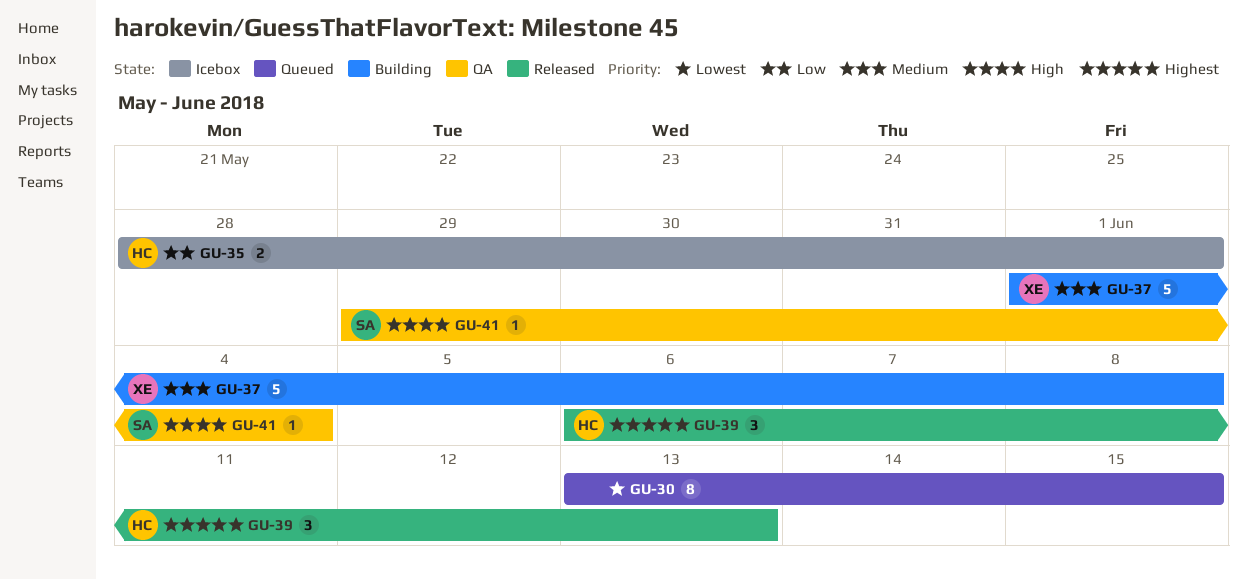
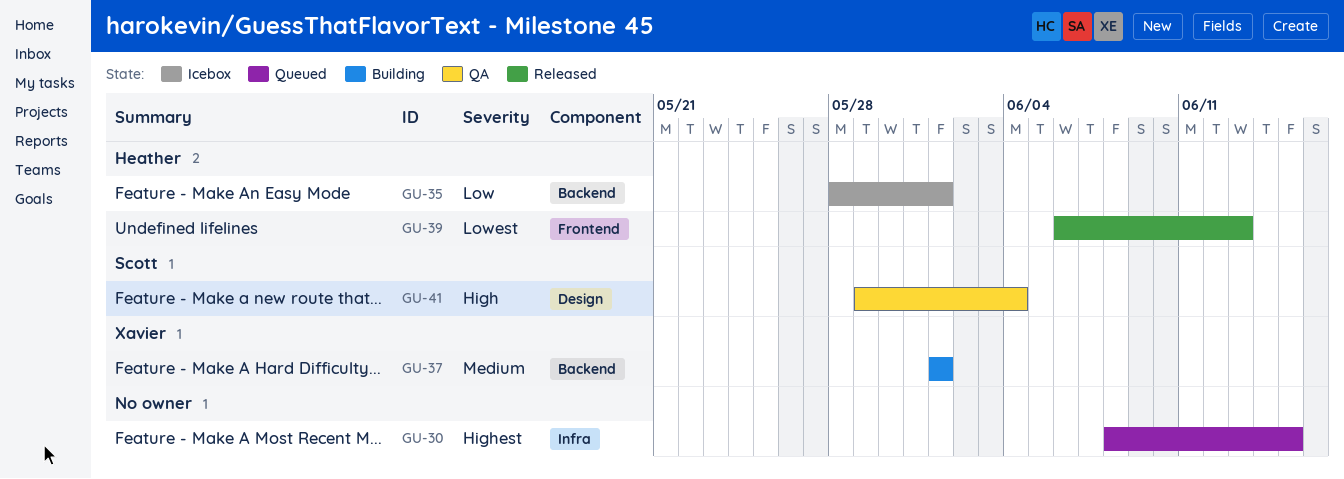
GU-30, priority: Lowest -> Highest
GU-30, start: Jun 13 -> Jun 8
GU-37, due: Jun 8 -> Jun 1
GU-39, priority: Highest -> Lowest

